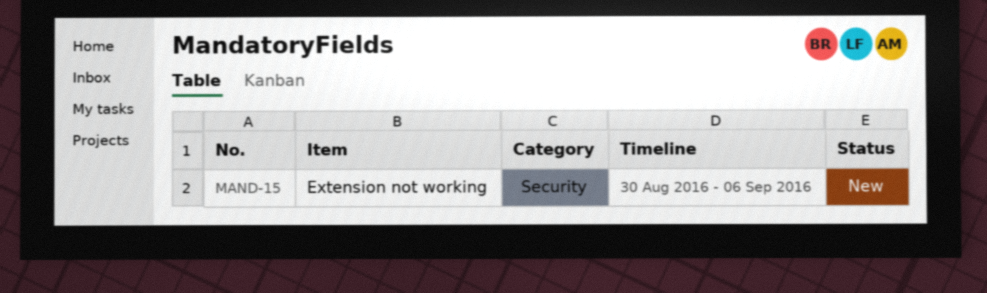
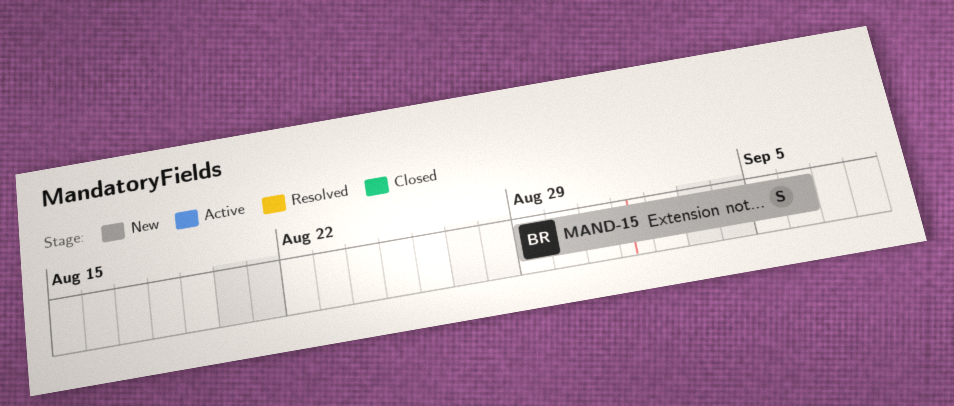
MAND-15, start: Aug 30 -> Aug 29

